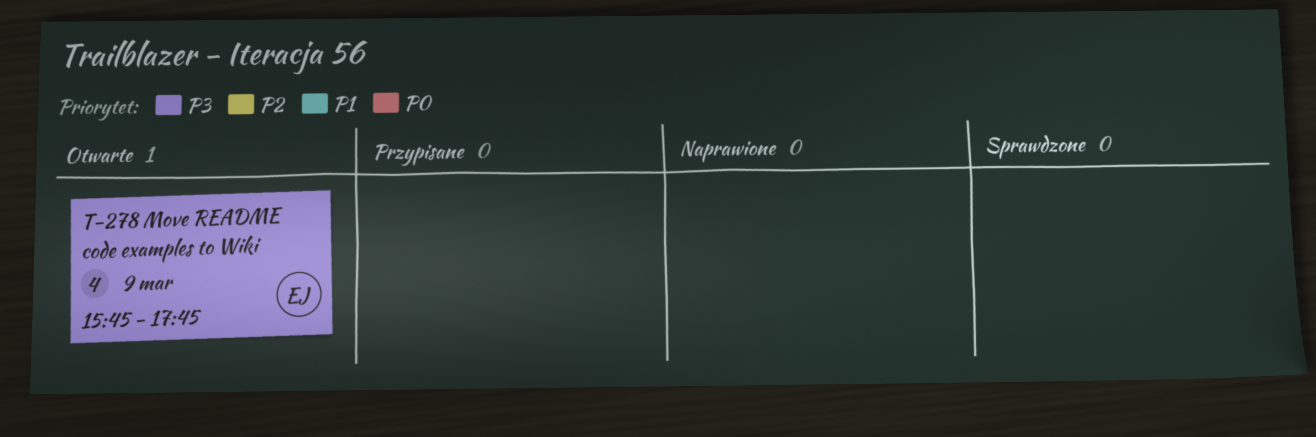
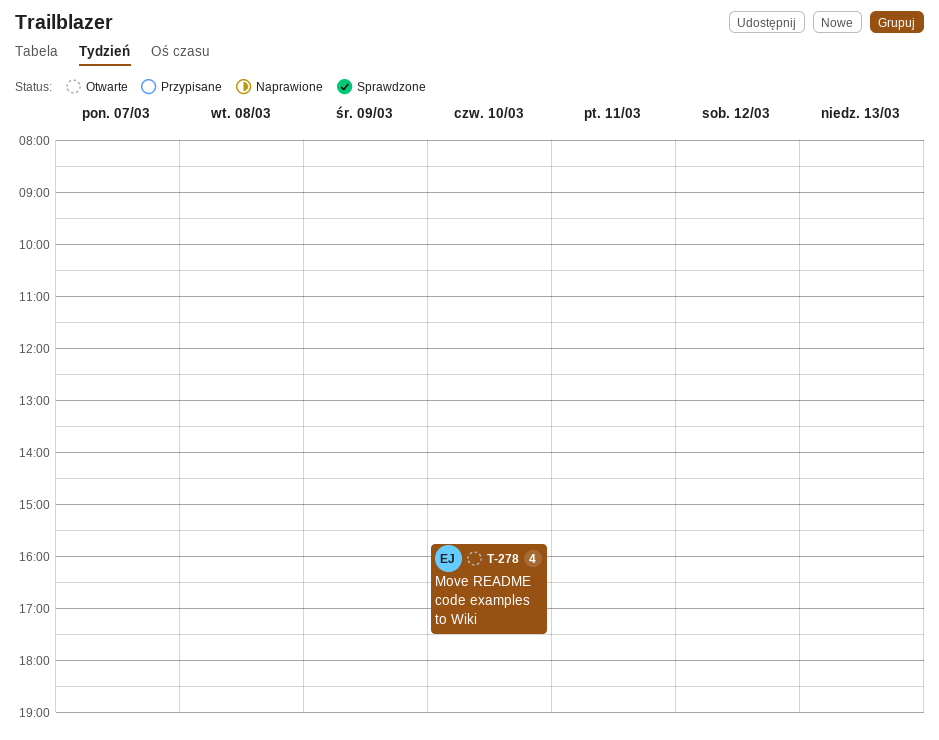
T-278, day: Mar 9 -> Mar 10
T-278, ends: 17:45 -> 17:30

